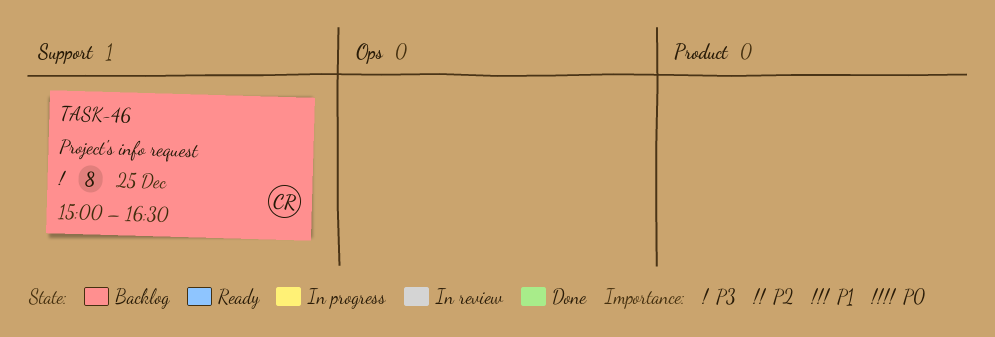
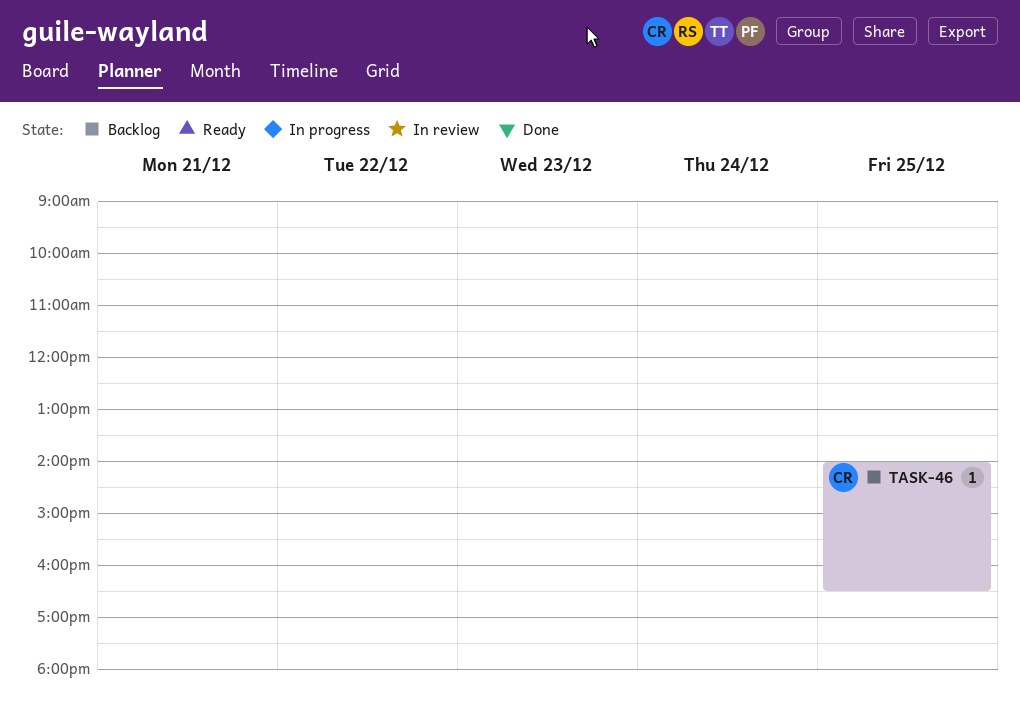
TASK-46, estimate: 8 -> 1
TASK-46, begins: 15:00 -> 14:00

